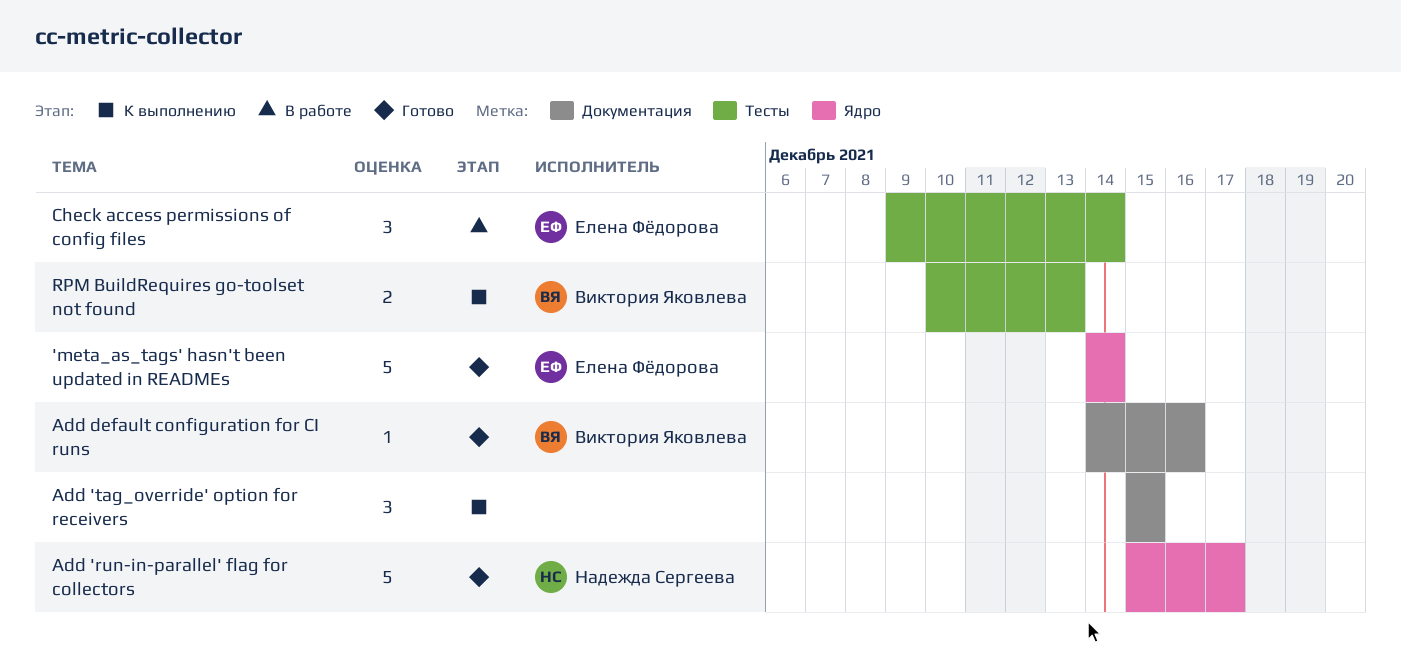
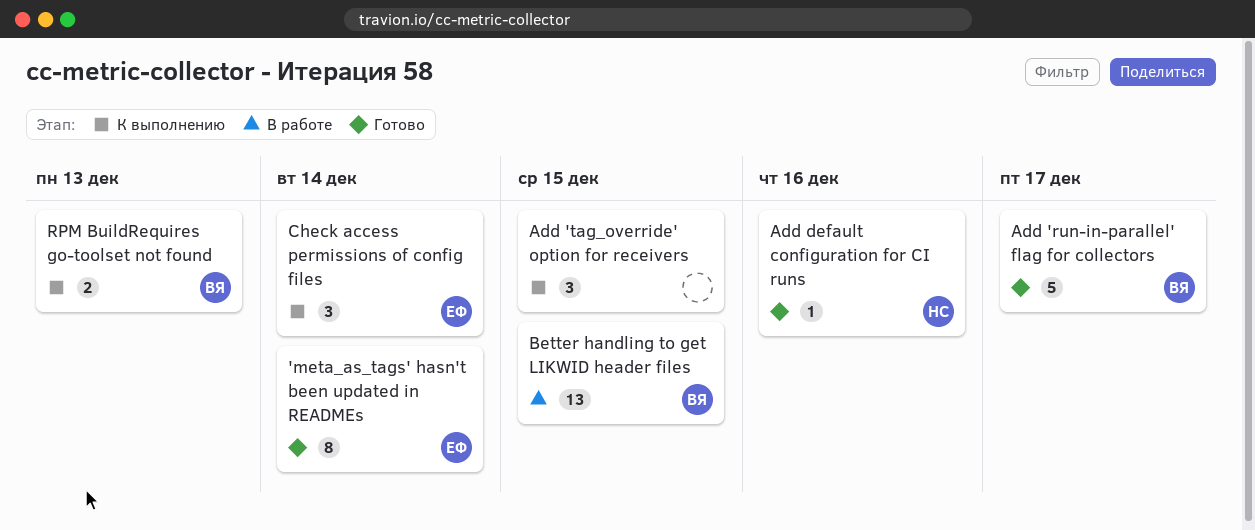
'meta_as_tags' hasn't been updated in READMEs, estimate: 5 -> 8
Add 'run-in-parallel' flag for collectors, owner: Надежда Сергеева -> Виктория Яковлева
Add default configuration for CI runs, owner: Виктория Яковлева -> Надежда Сергеева
Better handling to get LIKWID header files: none -> present
Check access permissions of config files, status: В работе -> К выполнению

